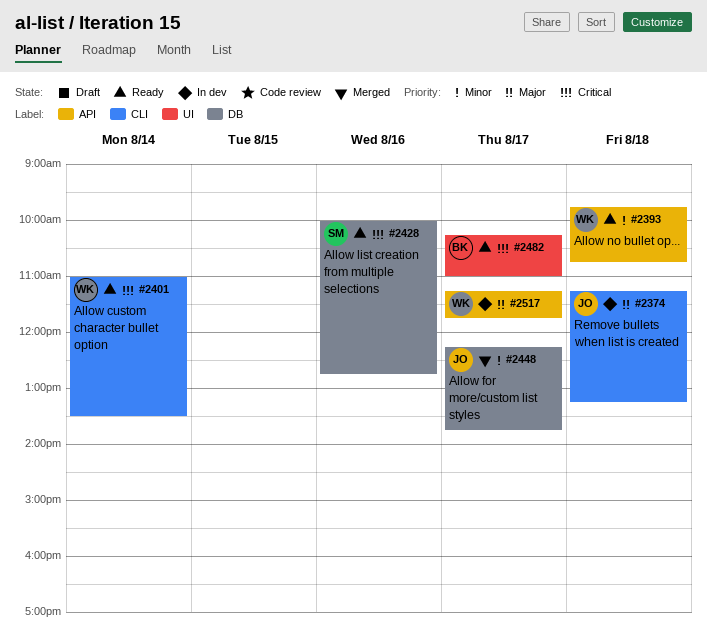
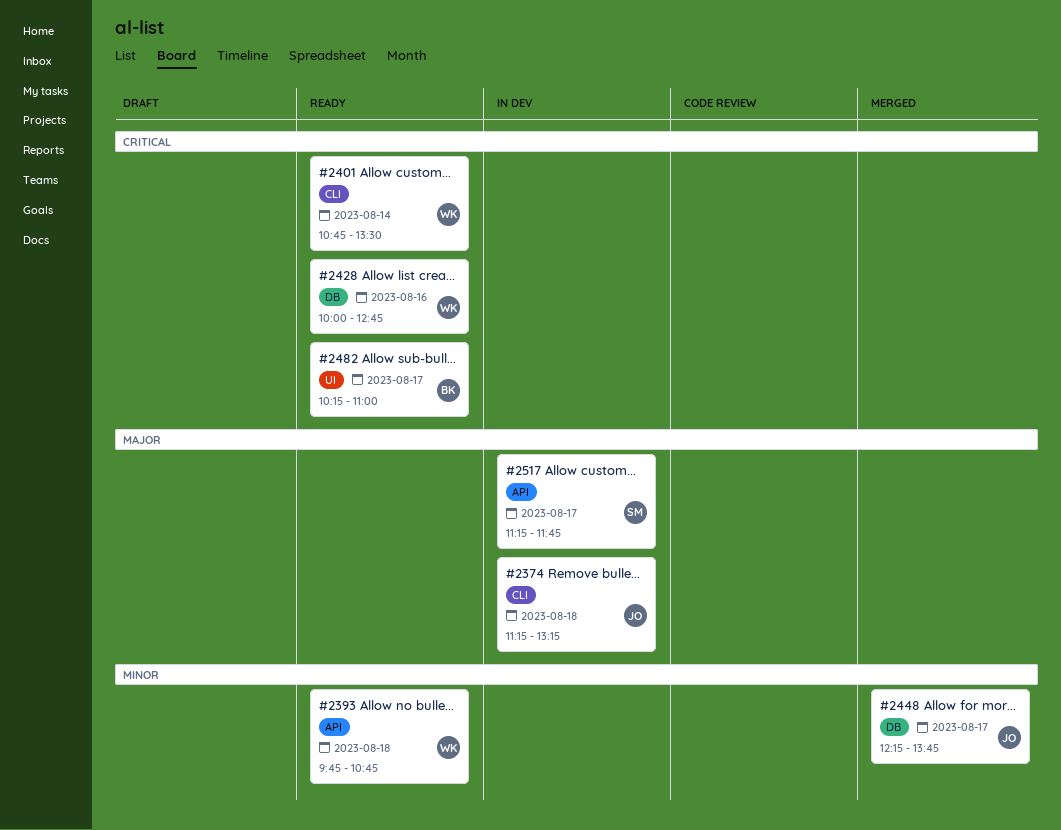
#2401, begins: 11:00 -> 10:45
#2428, owner: SM -> WK
#2517, owner: WK -> SM

